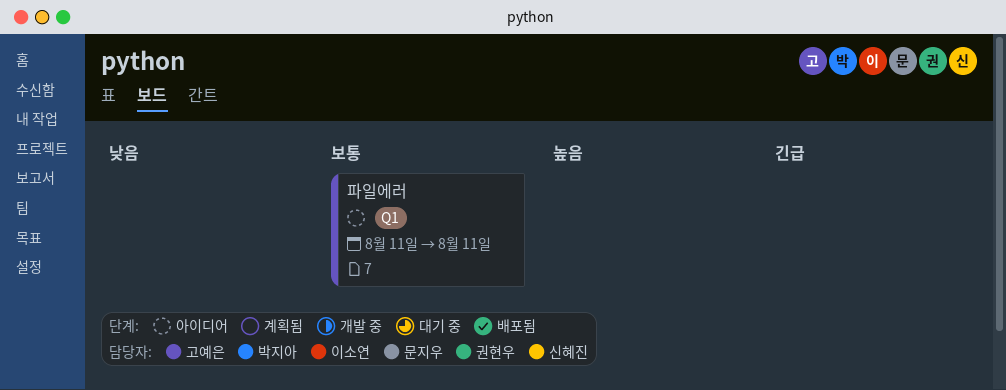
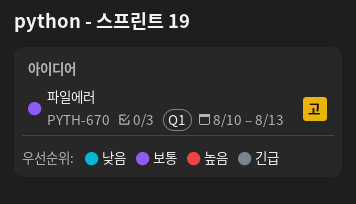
파일에러, start: Aug 11 -> Aug 10
파일에러, due: Aug 11 -> Aug 13

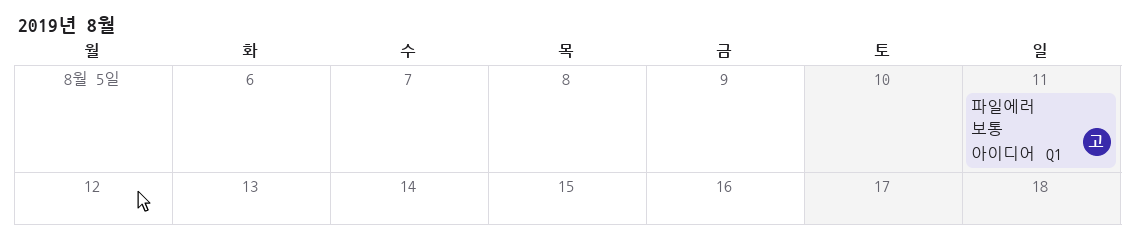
파일에러, due: Aug 13 -> Aug 11

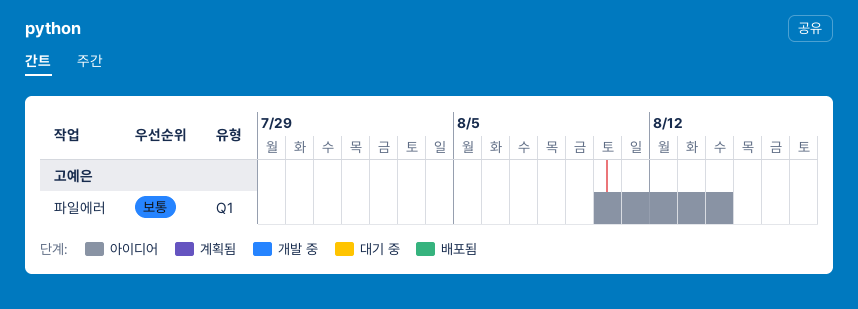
파일에러, due: Aug 11 -> Aug 14

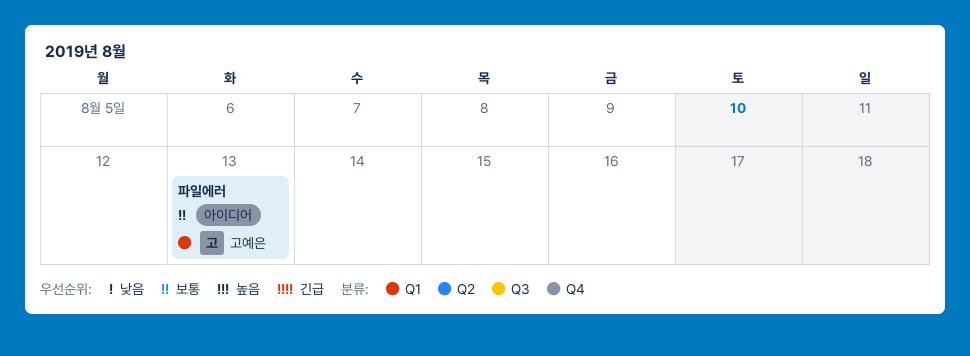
파일에러, due: Aug 14 -> Aug 13

